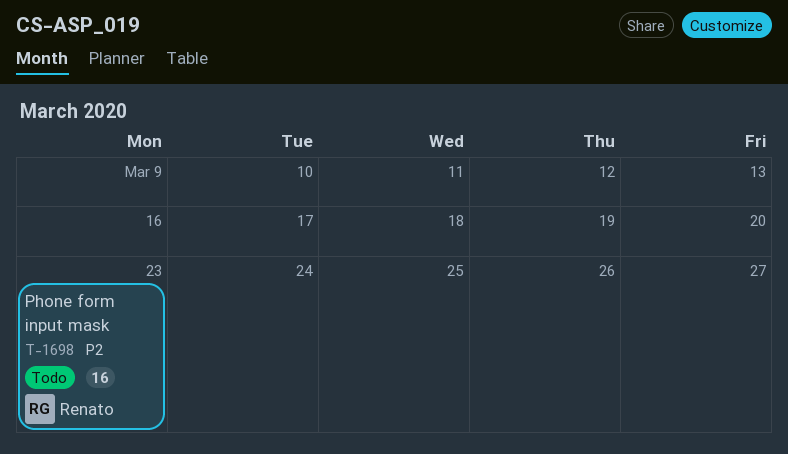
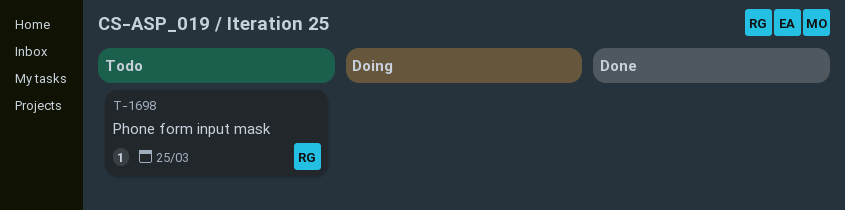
T-1698, estimate: 16 -> 1
T-1698, due: Mar 23 -> Mar 25

